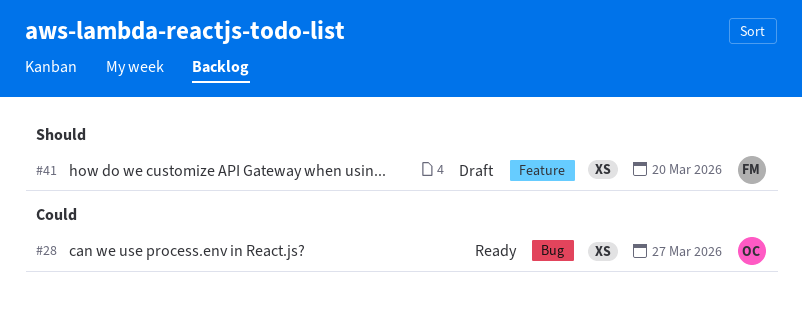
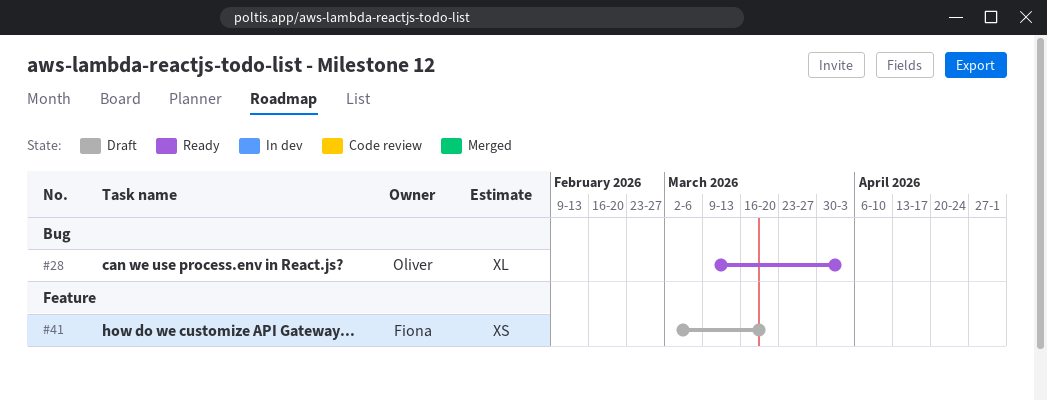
#28, estimate: XS -> XL
#28, due: Mar 27 -> Apr 3

